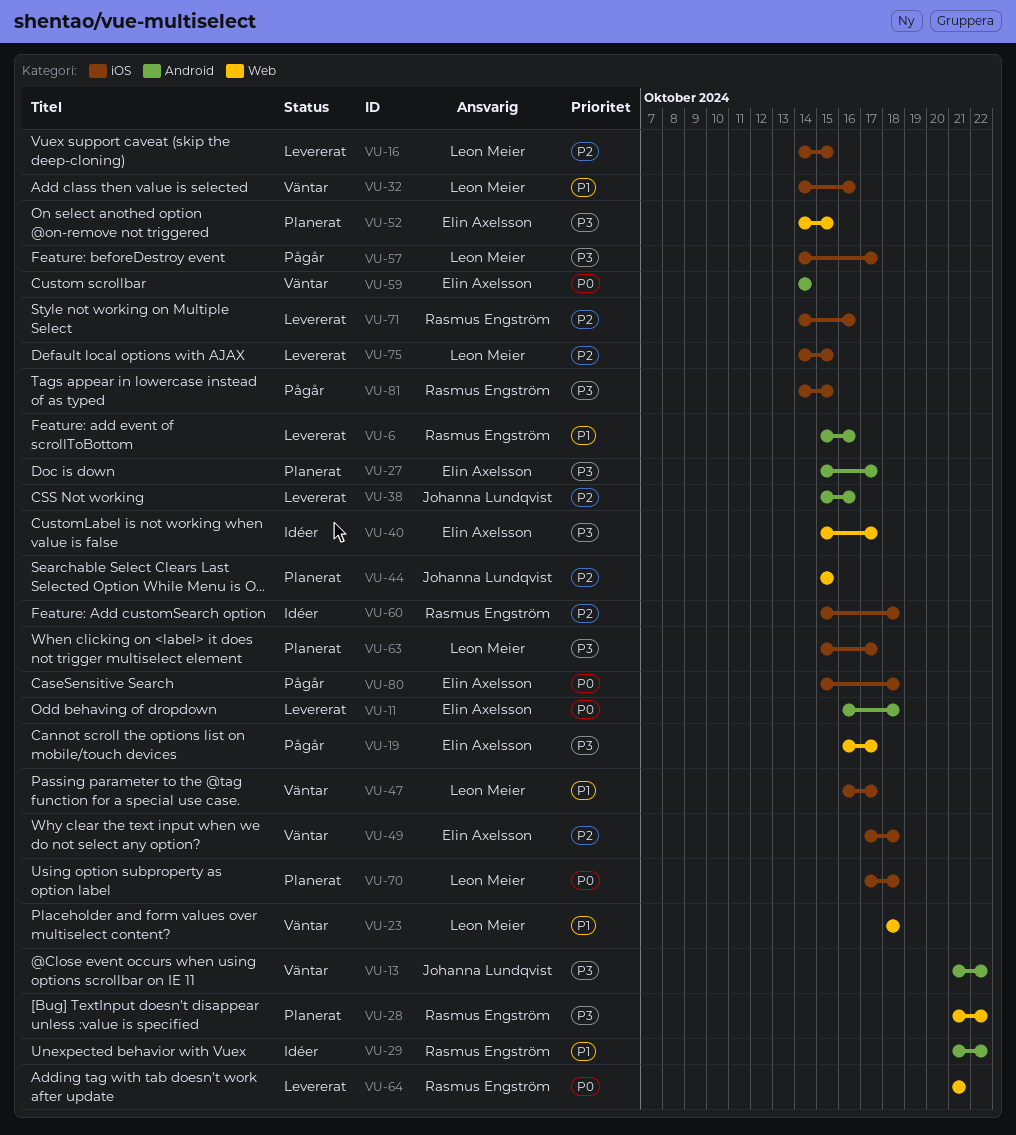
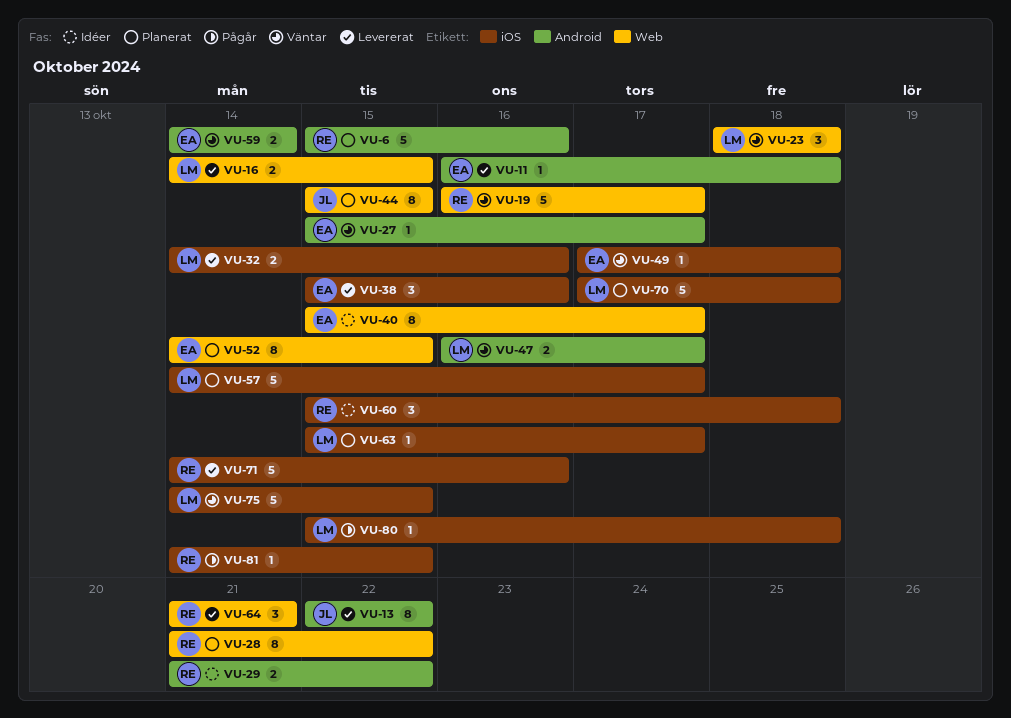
VU-6, status: Levererat -> Planerat
VU-13, status: Väntar -> Levererat
VU-13, start: Oct 21 -> Oct 22
VU-16, label: iOS -> Web
VU-19, status: Pågår -> Väntar
VU-19, owner: Elin Axelsson -> Rasmus Engström
VU-27, status: Planerat -> Väntar
VU-32, status: Väntar -> Levererat
VU-38, owner: Johanna Lundqvist -> Elin Axelsson
VU-38, label: Android -> iOS
VU-47, label: iOS -> Android
VU-57, status: Pågår -> Planerat
VU-75, status: Levererat -> Väntar
VU-80, owner: Elin Axelsson -> Leon Meier

